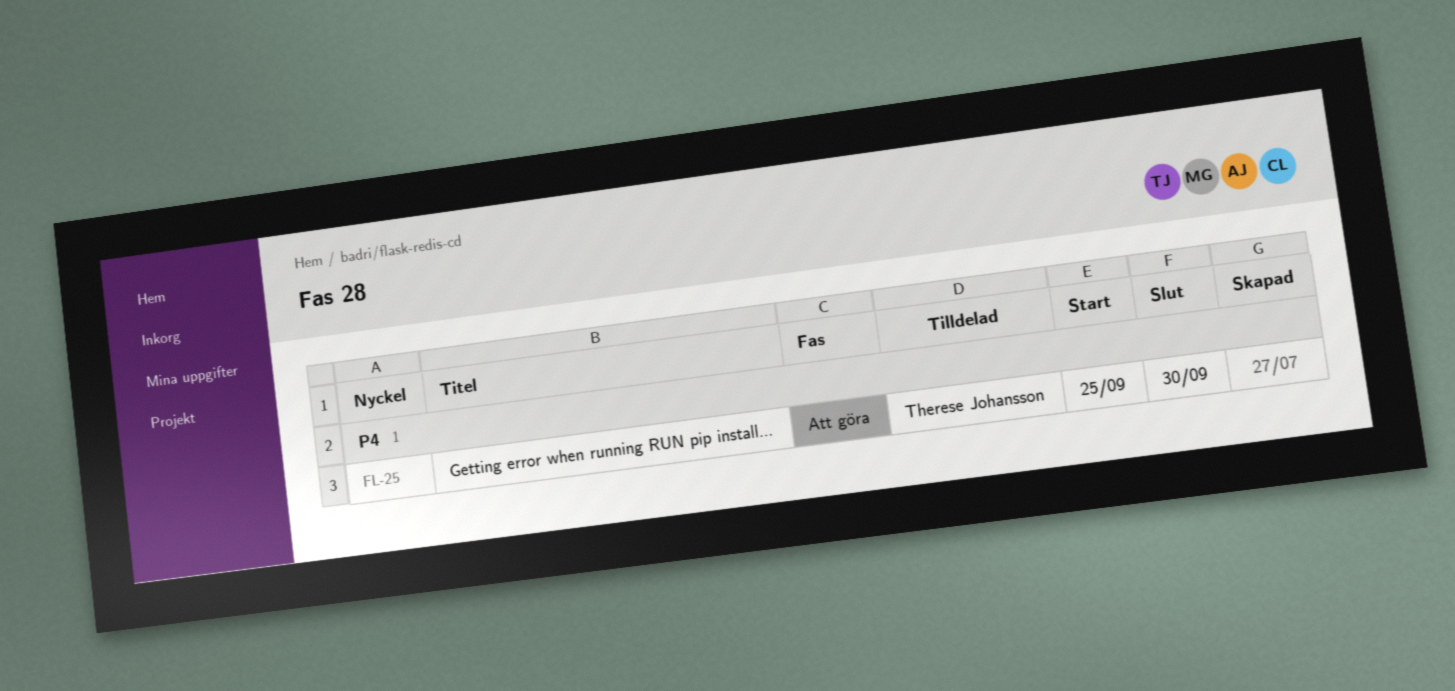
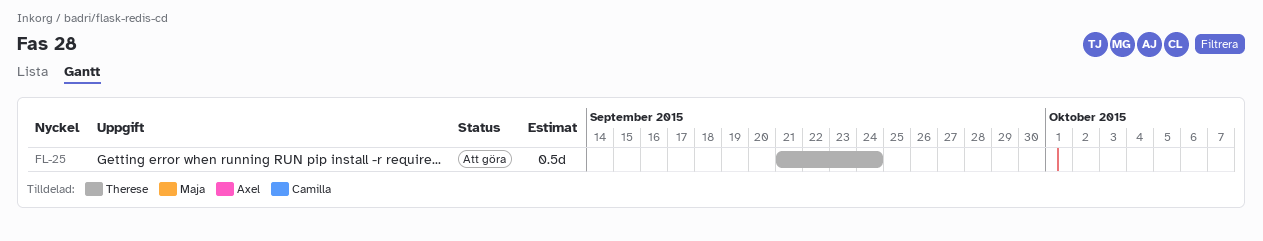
FL-25, start: Sep 25 -> Sep 21
FL-25, due: Sep 30 -> Sep 24

